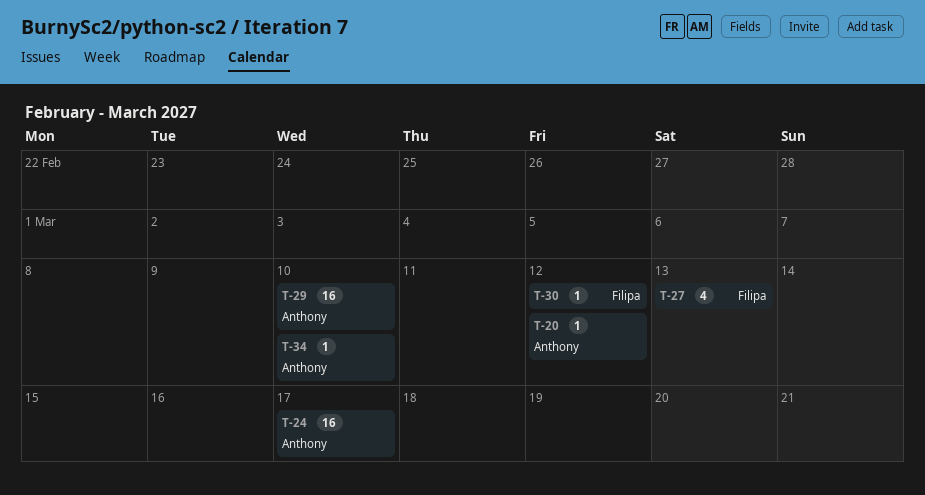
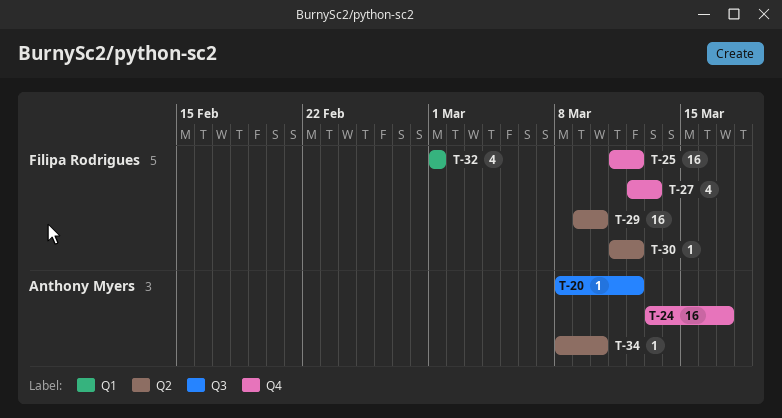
T-25: none -> present
T-29, owner: Anthony Myers -> Filipa Rodrigues
T-32: none -> present

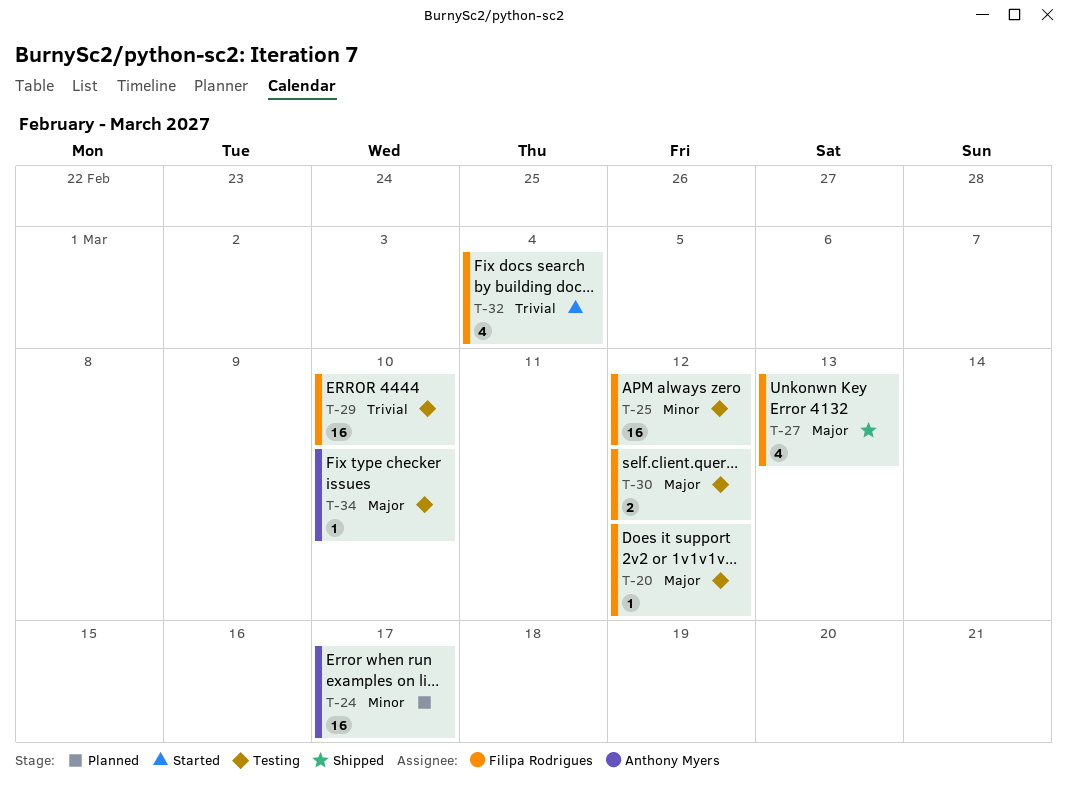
T-20, owner: Anthony Myers -> Filipa Rodrigues
T-30, estimate: 1 -> 2
T-32, due: Mar 1 -> Mar 4

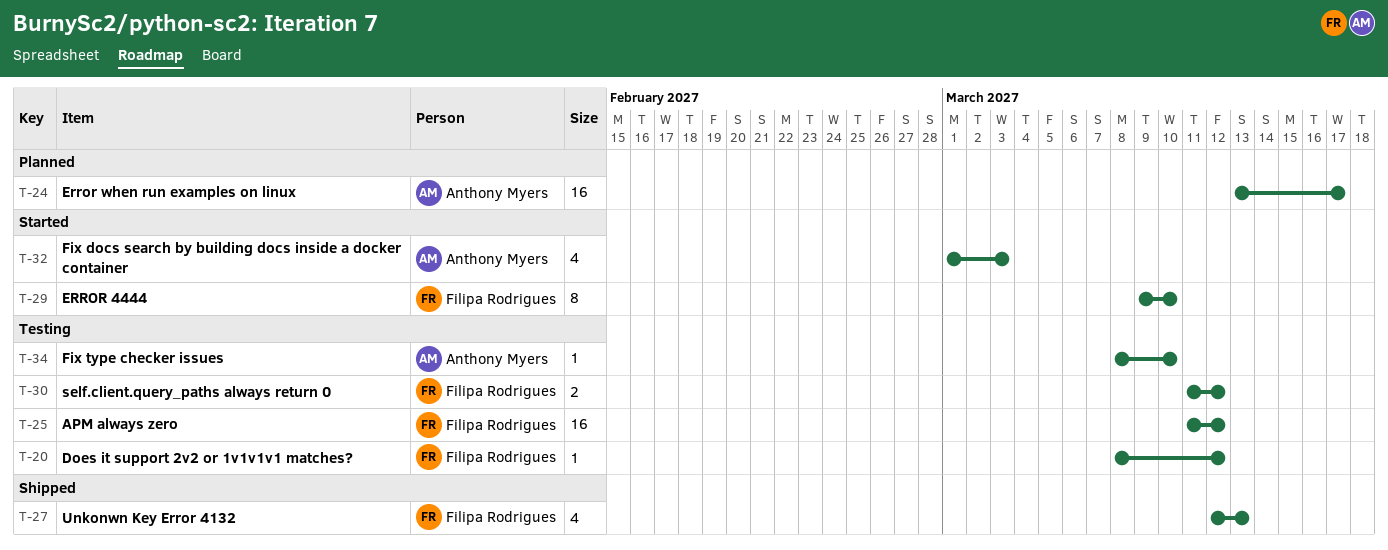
T-29, status: Testing -> Started
T-29, estimate: 16 -> 8
T-32, owner: Filipa Rodrigues -> Anthony Myers
T-32, due: Mar 4 -> Mar 3

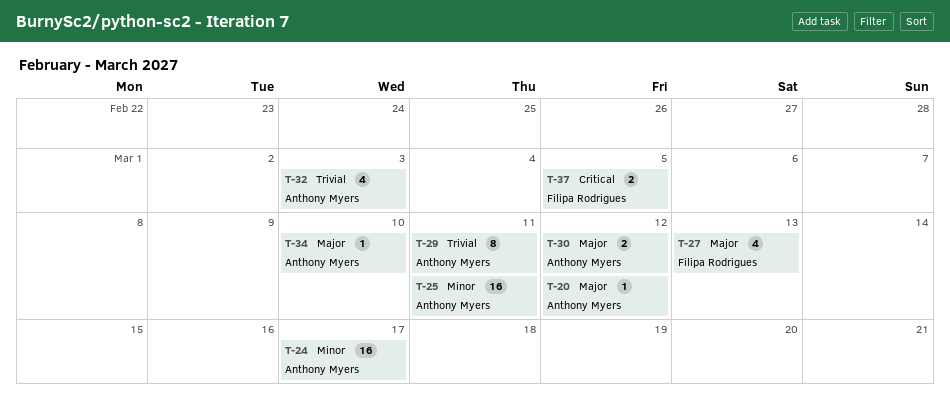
T-20, owner: Filipa Rodrigues -> Anthony Myers
T-25, owner: Filipa Rodrigues -> Anthony Myers
T-25, due: Mar 12 -> Mar 11
T-29, owner: Filipa Rodrigues -> Anthony Myers
T-29, due: Mar 10 -> Mar 11
T-30, owner: Filipa Rodrigues -> Anthony Myers
T-37: none -> present

